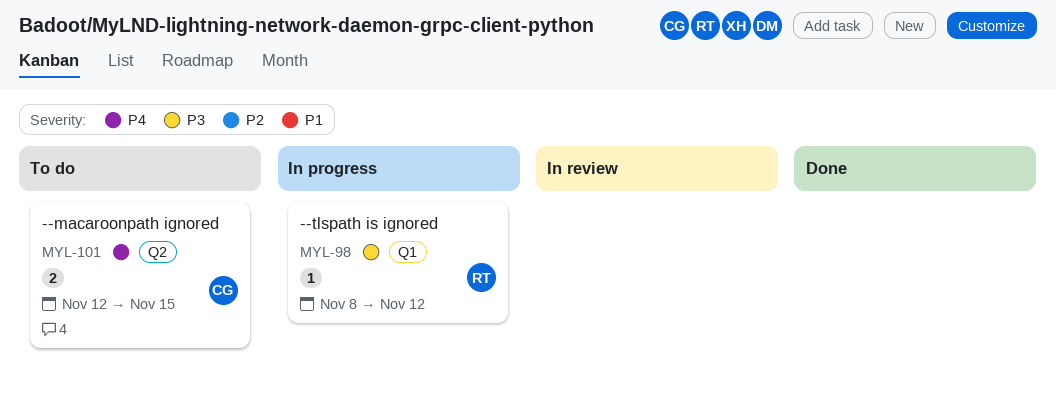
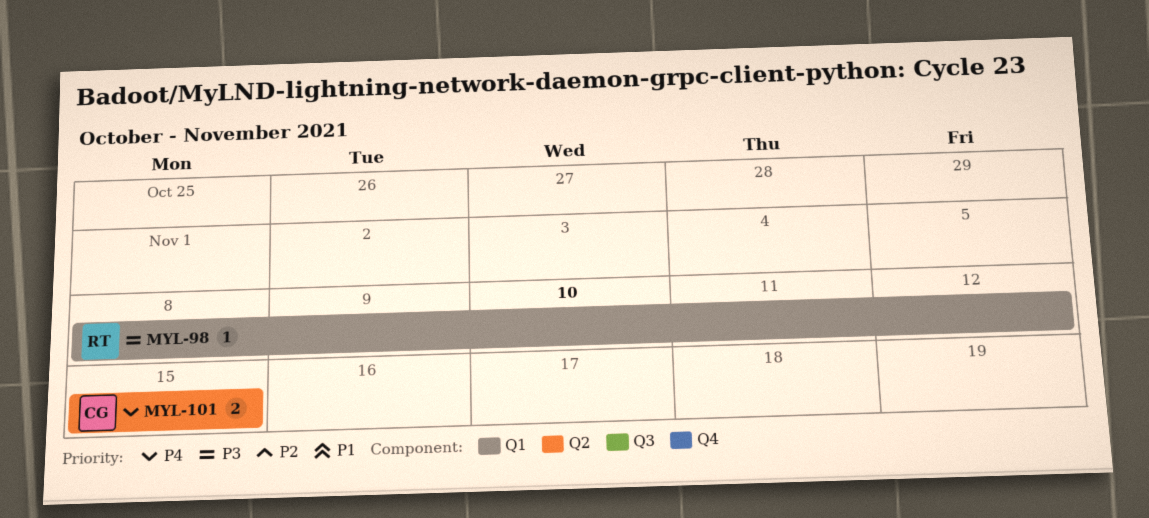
MYL-101, start: Nov 12 -> Nov 15

